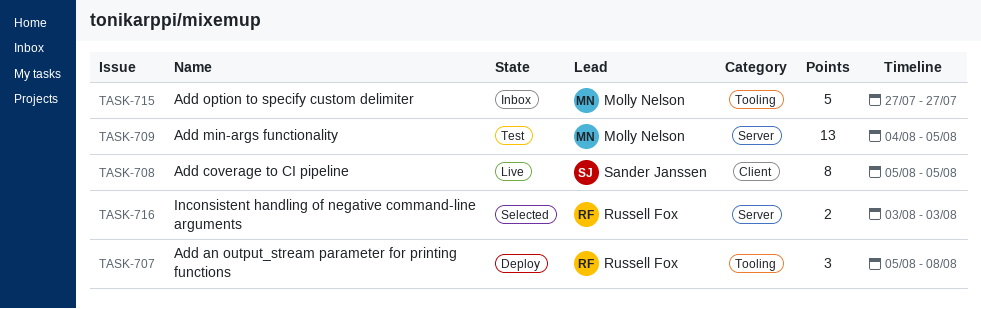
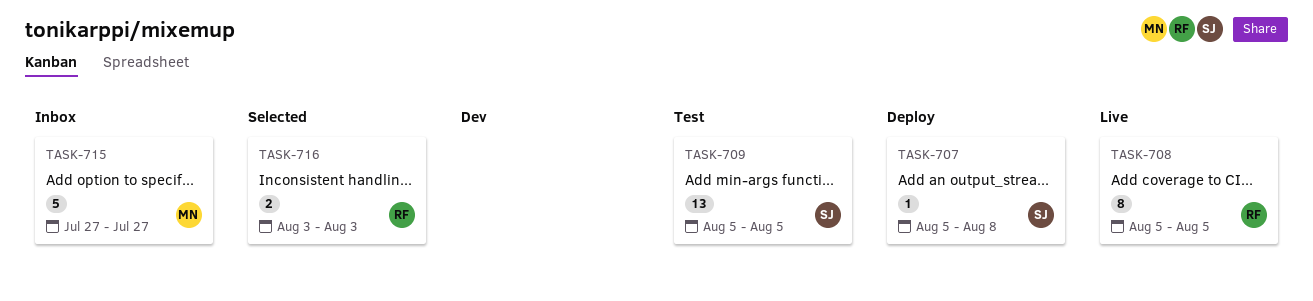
TASK-707, owner: Russell Fox -> Sander Janssen
TASK-707, estimate: 3 -> 1
TASK-708, owner: Sander Janssen -> Russell Fox
TASK-709, owner: Molly Nelson -> Sander Janssen
TASK-709, start: Aug 4 -> Aug 5

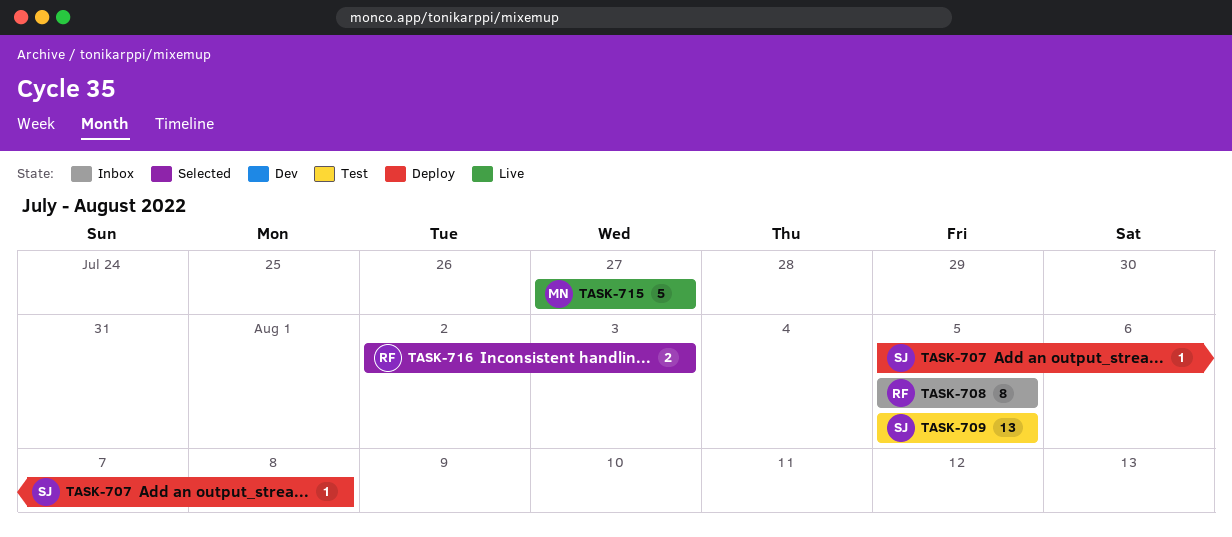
TASK-708, status: Live -> Inbox
TASK-715, status: Inbox -> Live
TASK-716, start: Aug 3 -> Aug 2

